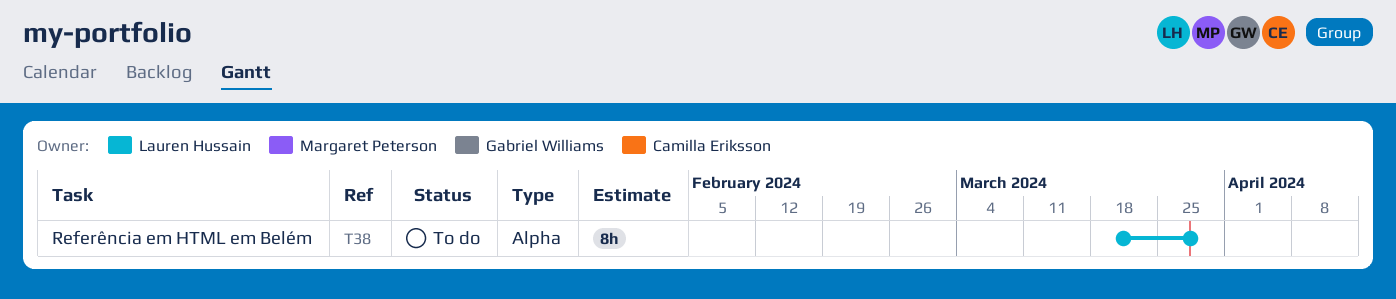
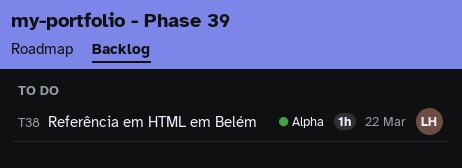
T38, estimate: 8h -> 1h
T38, due: Mar 29 -> Mar 22

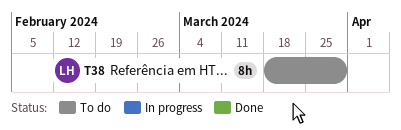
T38, estimate: 1h -> 8h
T38, due: Mar 22 -> Mar 29

